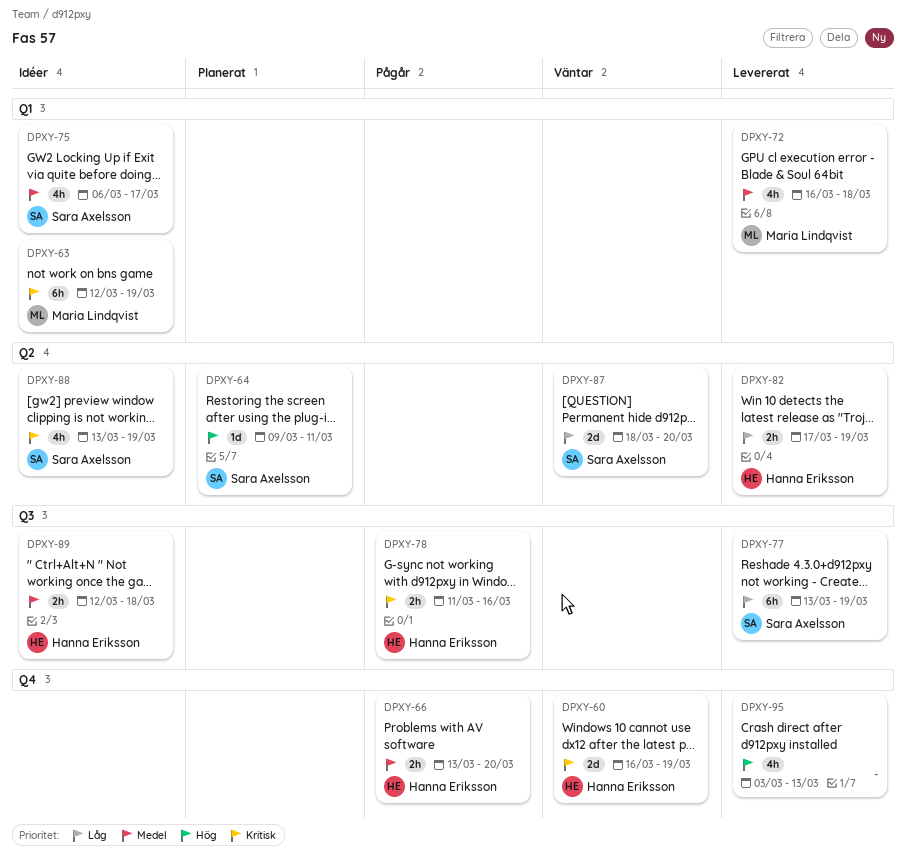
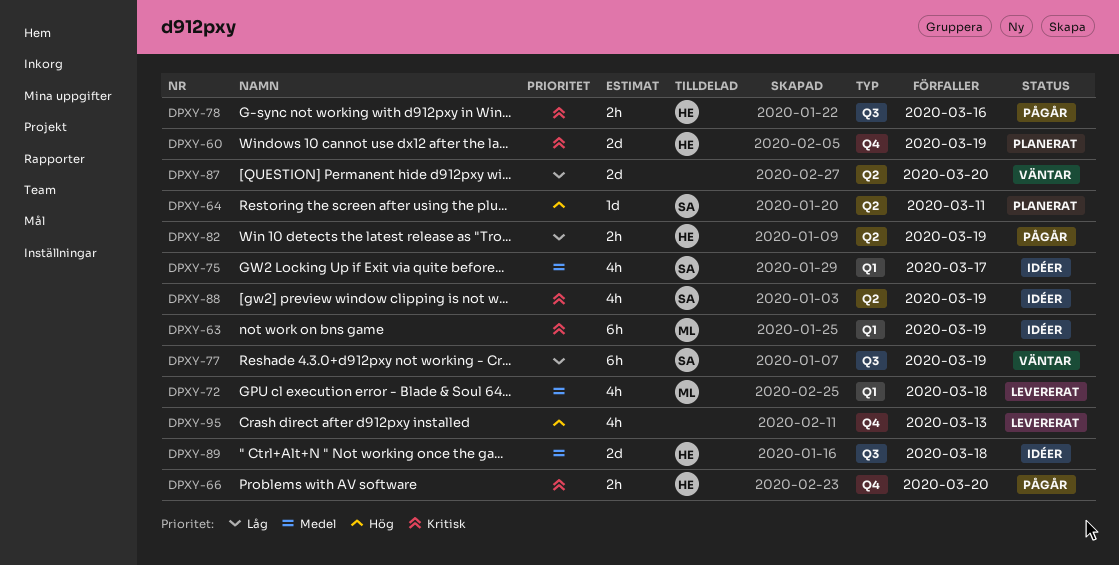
DPXY-60, status: Väntar -> Planerat
DPXY-66, priority: Medel -> Kritisk
DPXY-77, status: Levererat -> Väntar
DPXY-82, status: Levererat -> Pågår
DPXY-87, owner: Sara Axelsson -> none
DPXY-89, estimate: 2h -> 2d

